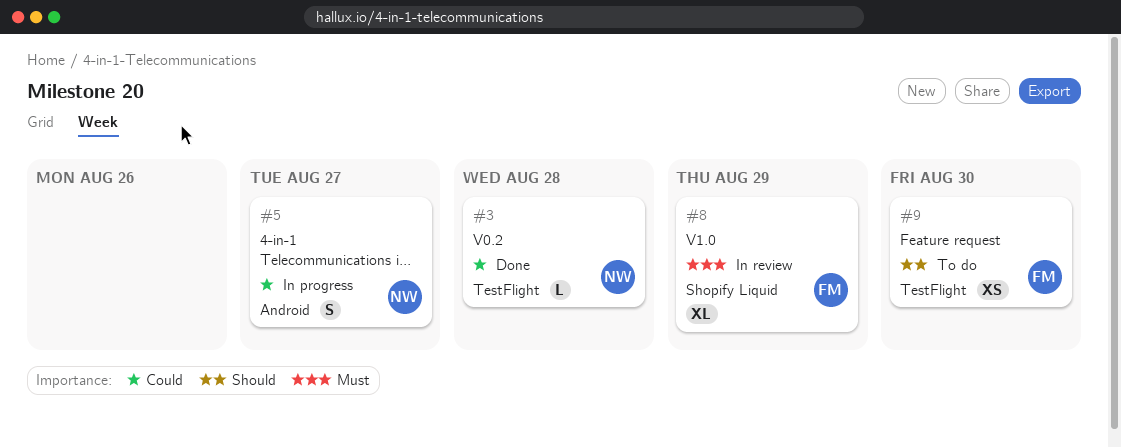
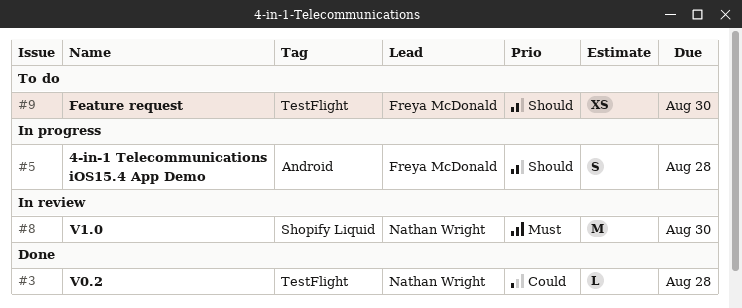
#5, owner: Nathan Wright -> Freya McDonald
#5, priority: Could -> Should
#5, due: Aug 27 -> Aug 28
#8, owner: Freya McDonald -> Nathan Wright
#8, estimate: XL -> M
#8, due: Aug 29 -> Aug 30

